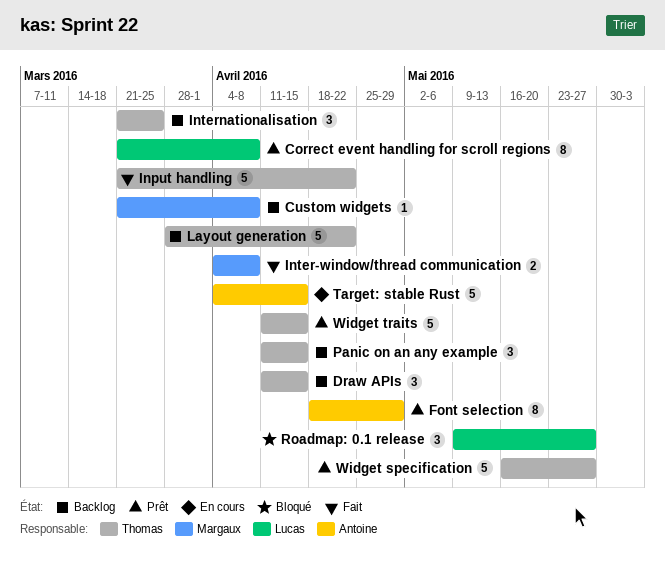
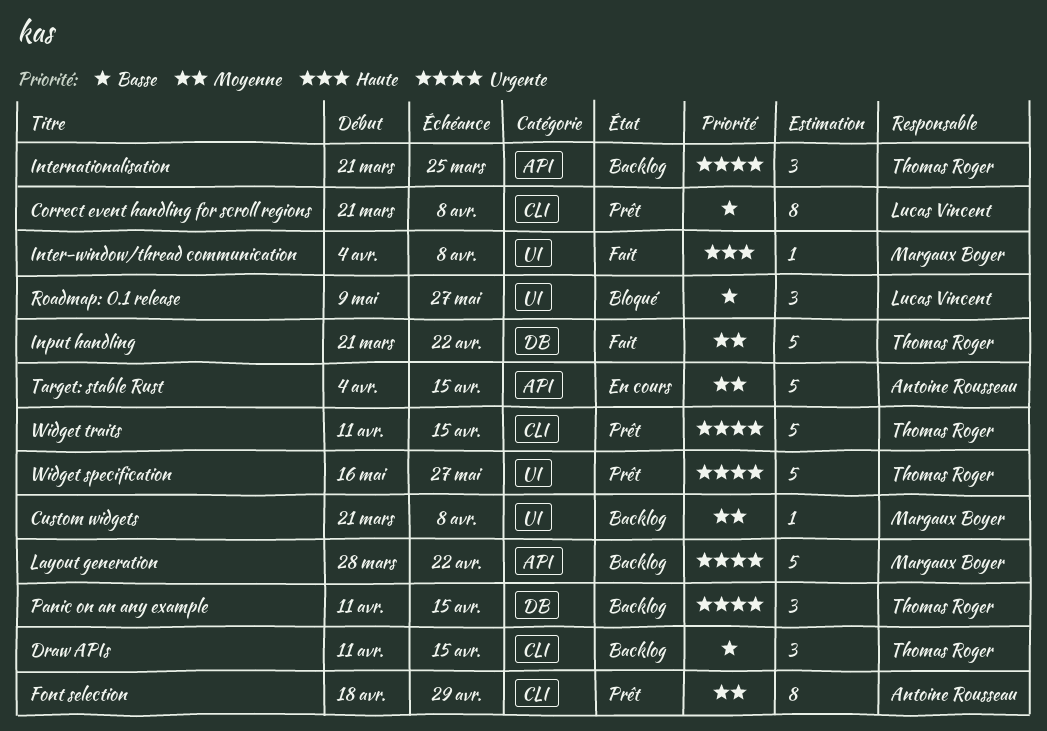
Inter-window/thread communication, estimate: 2 -> 1
Layout generation, owner: Thomas Roger -> Margaux Boyer

